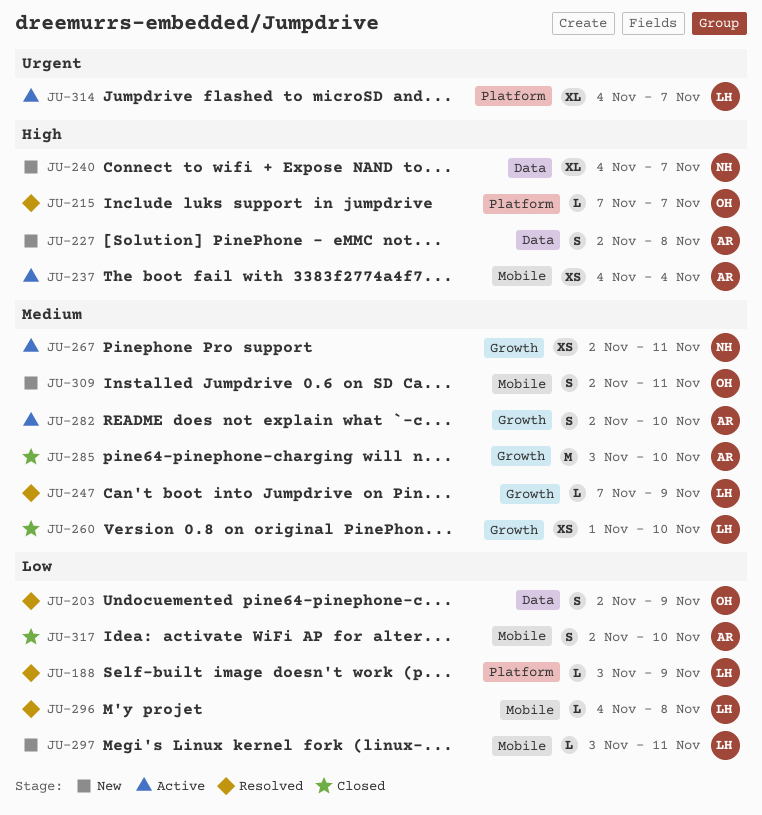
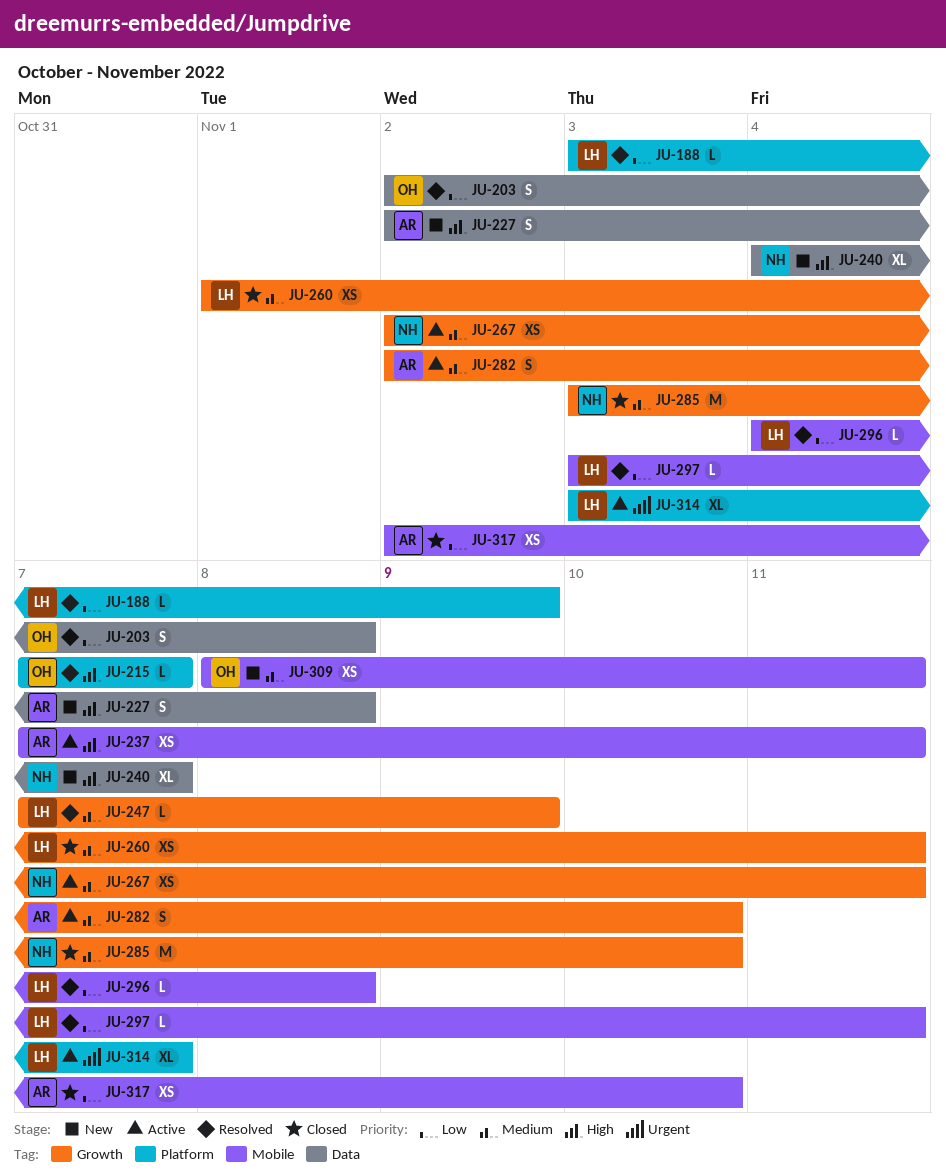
JU-203, due: Nov 9 -> Nov 8
JU-237, start: Nov 4 -> Nov 7
JU-237, due: Nov 4 -> Nov 11
JU-260, due: Nov 10 -> Nov 11
JU-285, owner: AR -> NH
JU-297, status: New -> Resolved
JU-309, estimate: S -> XS
JU-309, start: Nov 2 -> Nov 8
JU-314, start: Nov 4 -> Nov 3
JU-317, estimate: S -> XS

